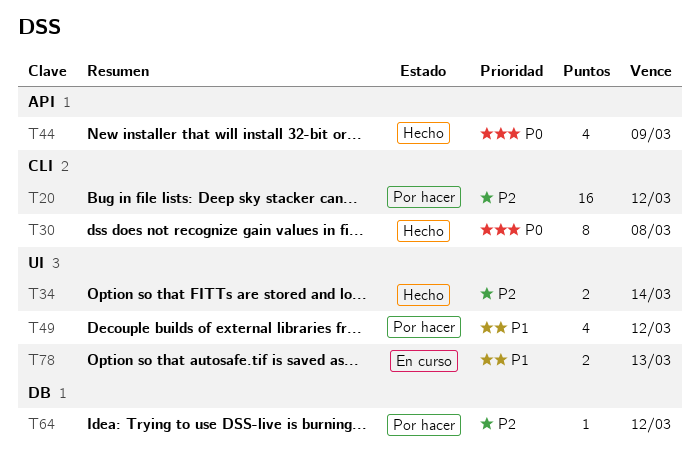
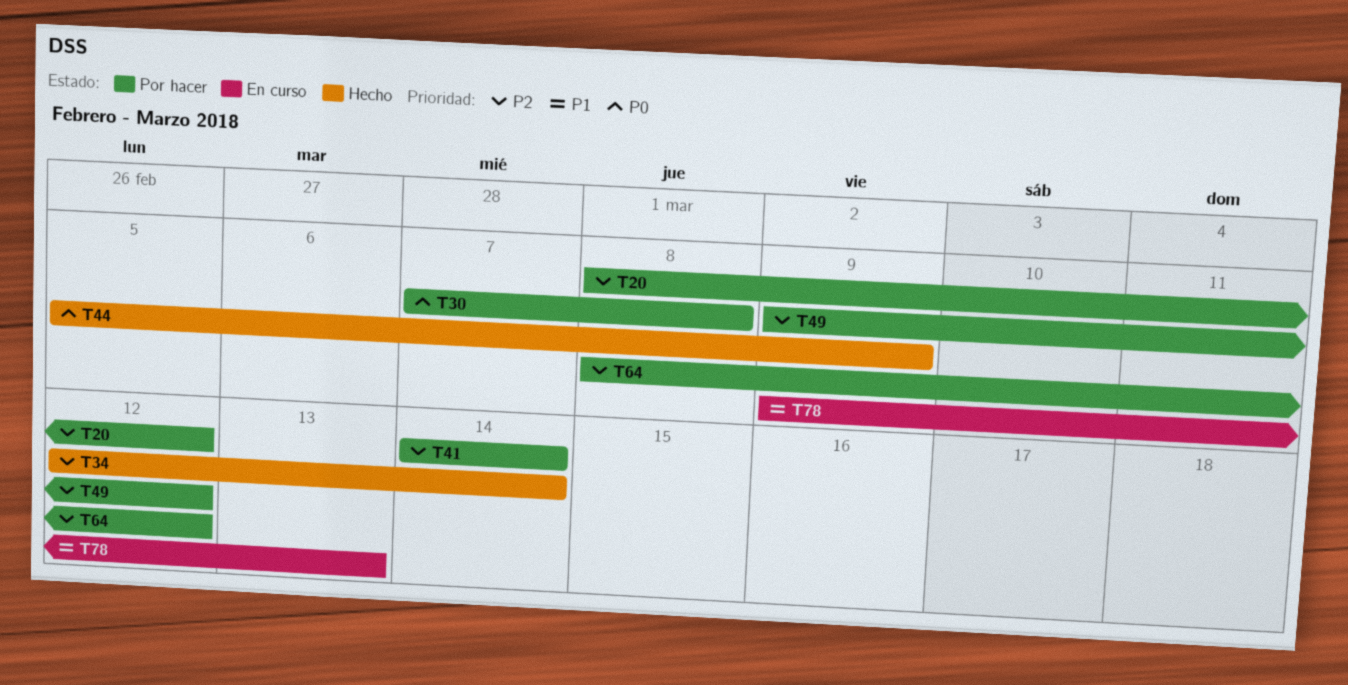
T30, status: Hecho -> Por hacer
T41: none -> present
T49, priority: P1 -> P2

